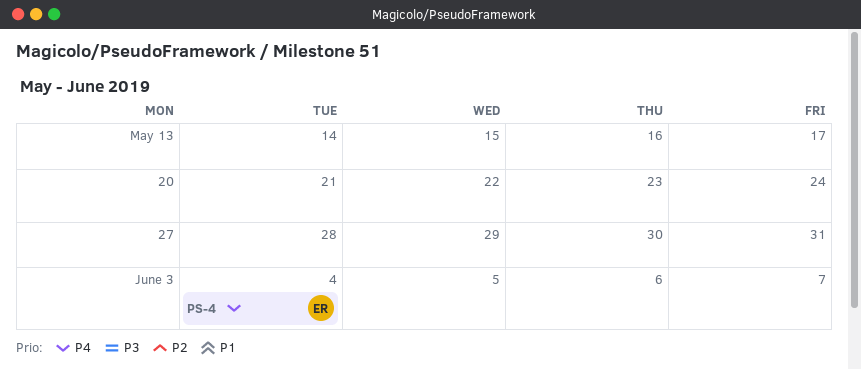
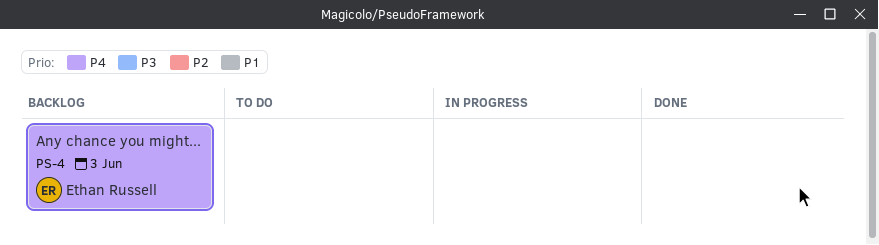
PS-4, due: Jun 4 -> Jun 3

